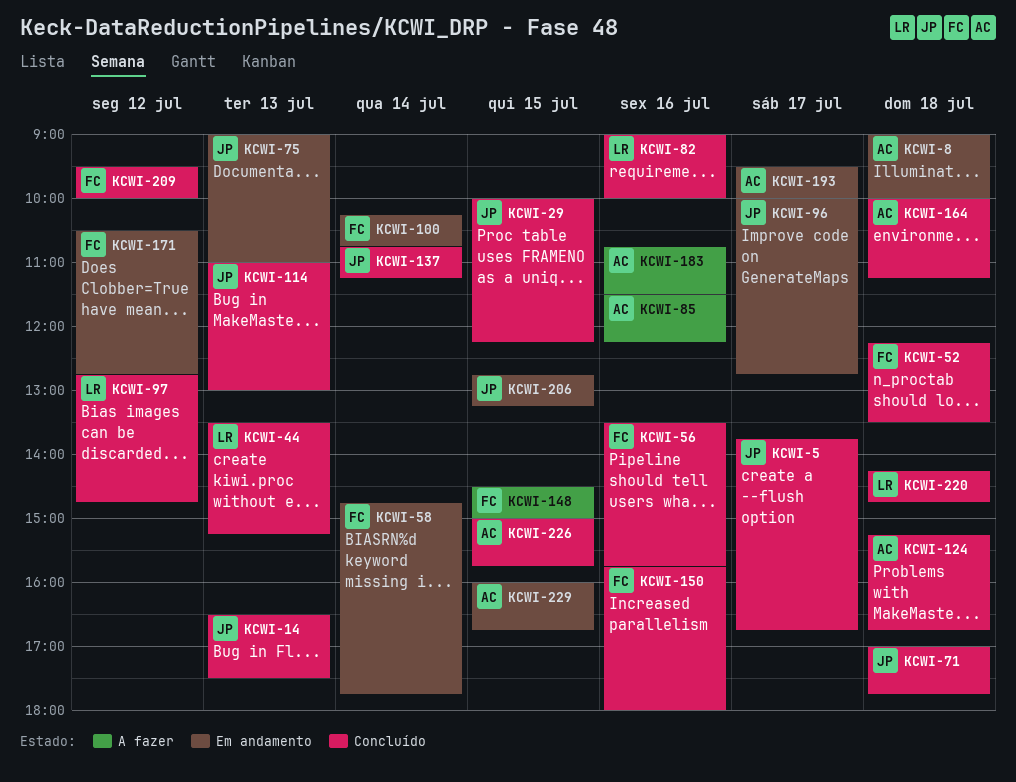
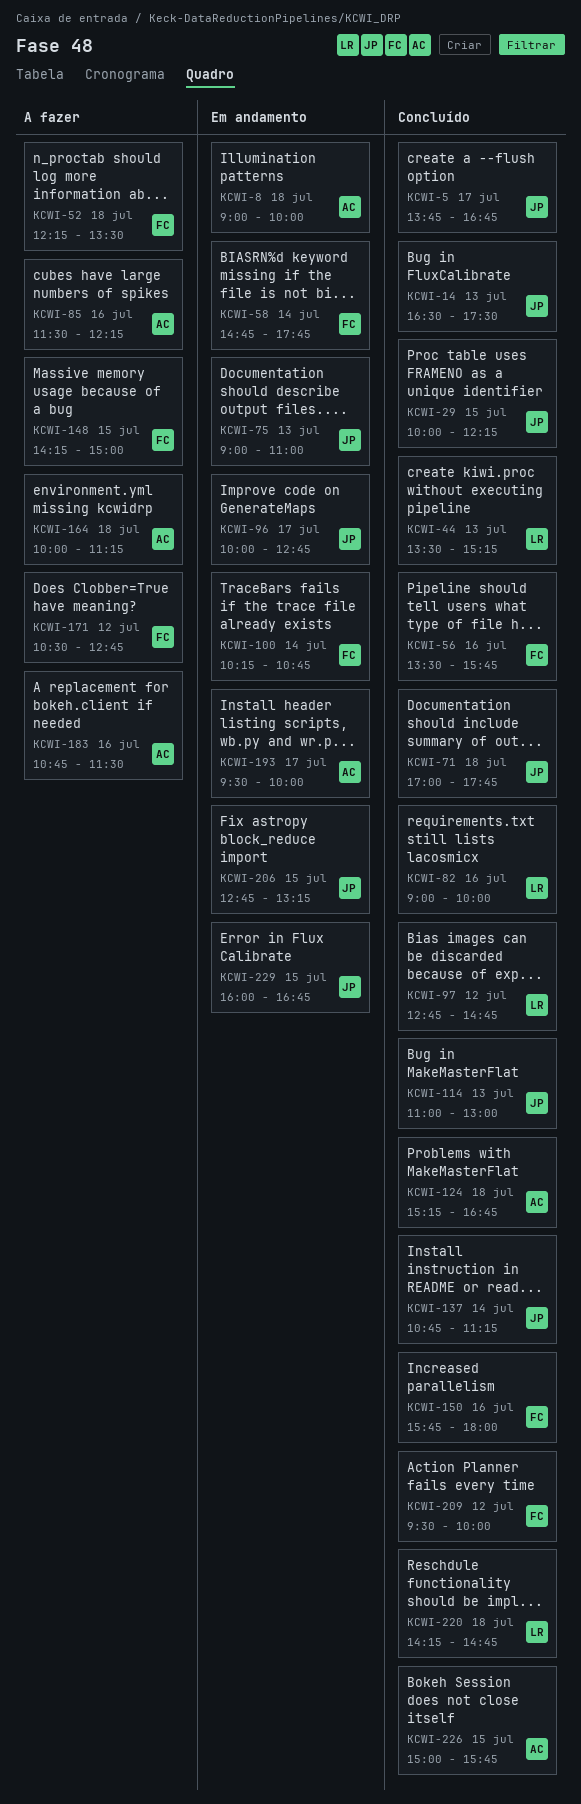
KCWI-52, status: Concluído -> A fazer
KCWI-148, begins: 14:30 -> 14:15
KCWI-164, status: Concluído -> A fazer
KCWI-171, status: Em andamento -> A fazer
KCWI-229, owner: AC -> JP

